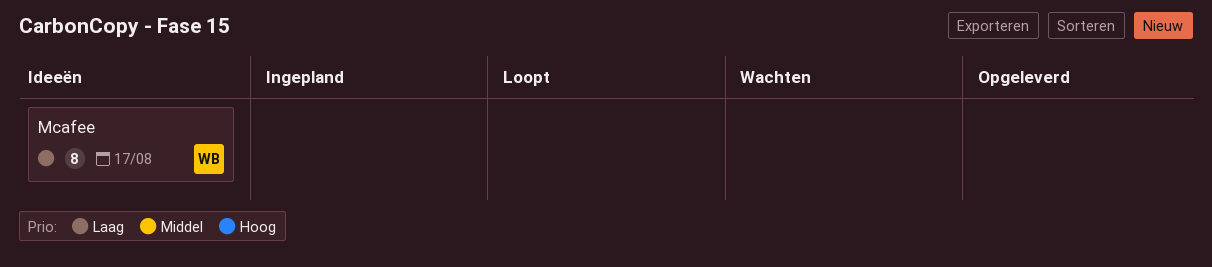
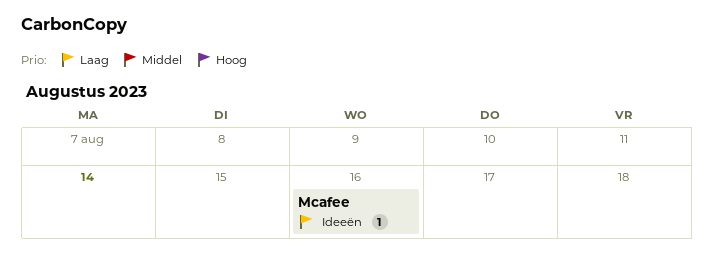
Mcafee, estimate: 8 -> 1
Mcafee, due: Aug 17 -> Aug 16

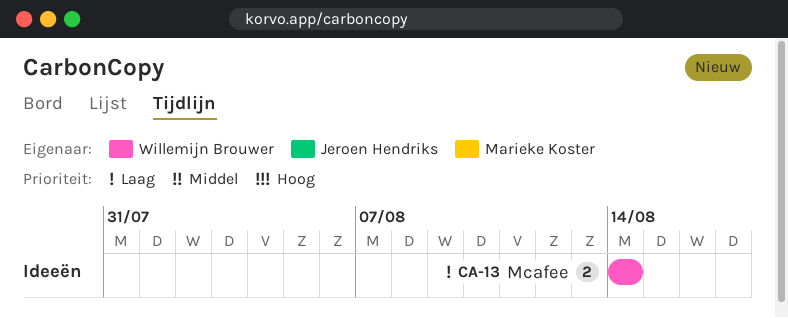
Mcafee, estimate: 1 -> 2
Mcafee, due: Aug 16 -> Aug 14

